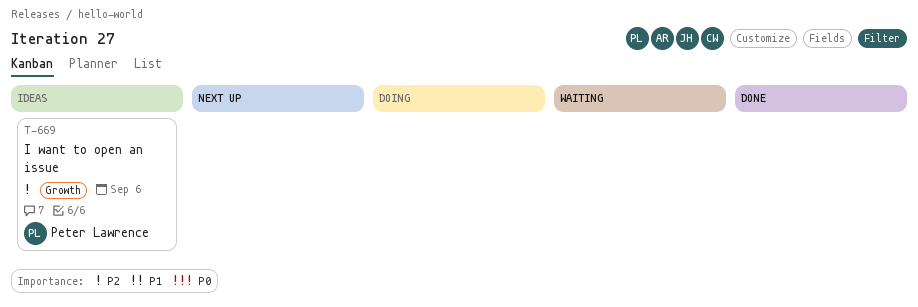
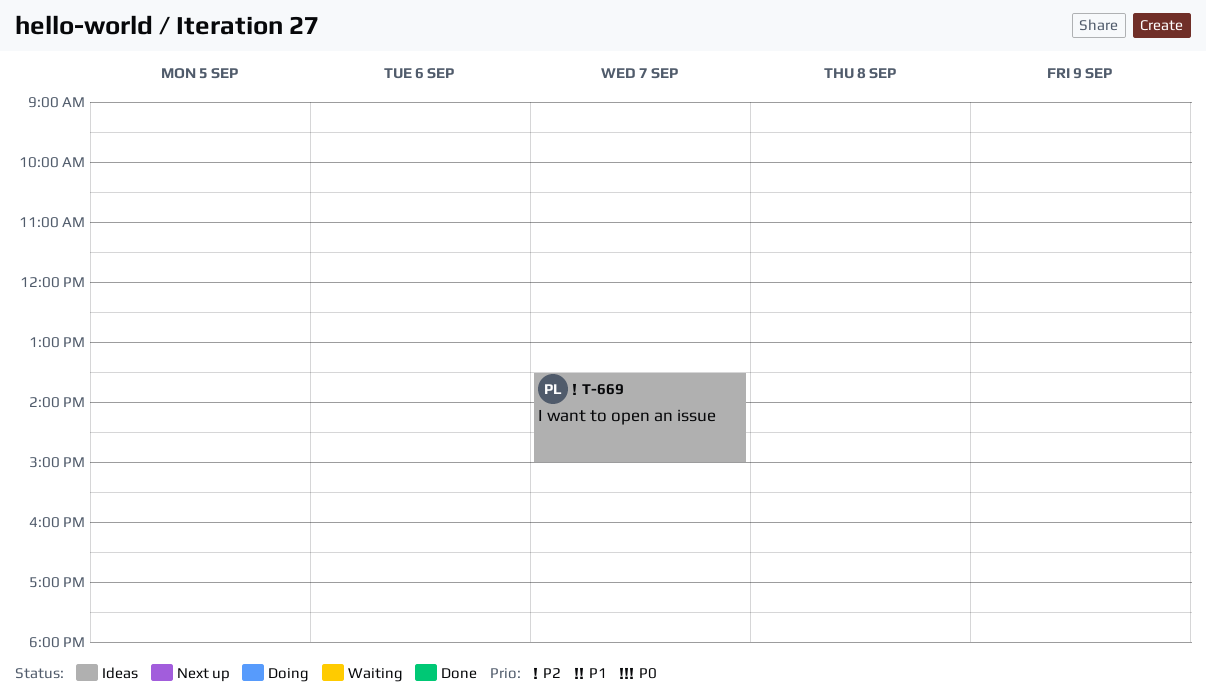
T-669, day: Sep 6 -> Sep 7

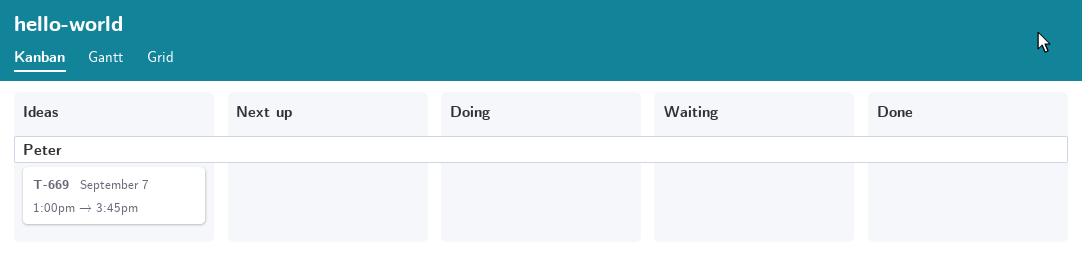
T-669, begins: 13:30 -> 13:00
T-669, ends: 15:00 -> 15:45

